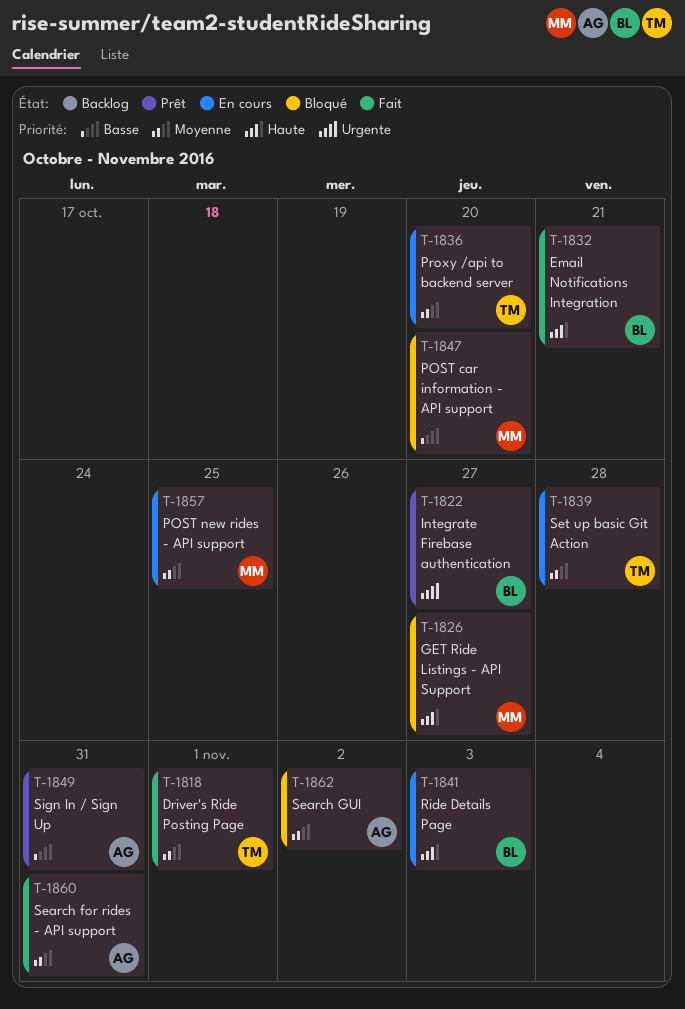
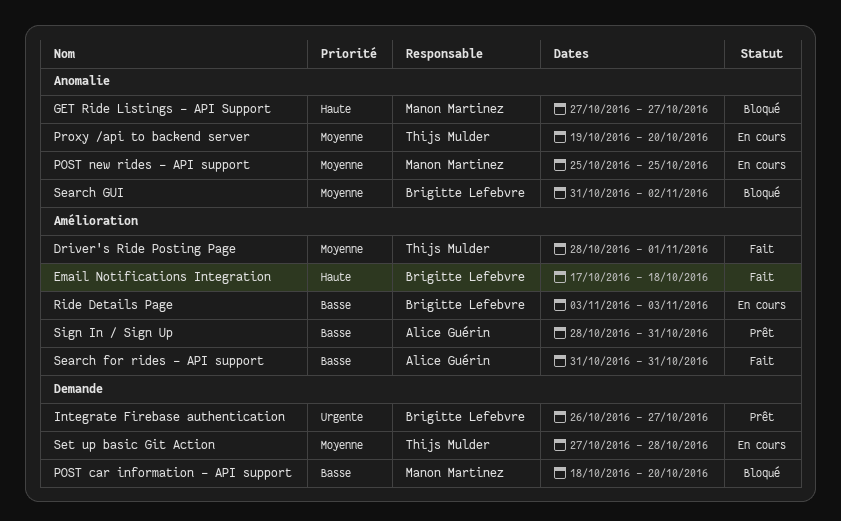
Email Notifications Integration, due: Oct 21 -> Oct 18
Ride Details Page, priority: Haute -> Basse
Search for rides - API support, priority: Moyenne -> Basse
Search GUI, owner: Alice Guérin -> Brigitte Lefebvre

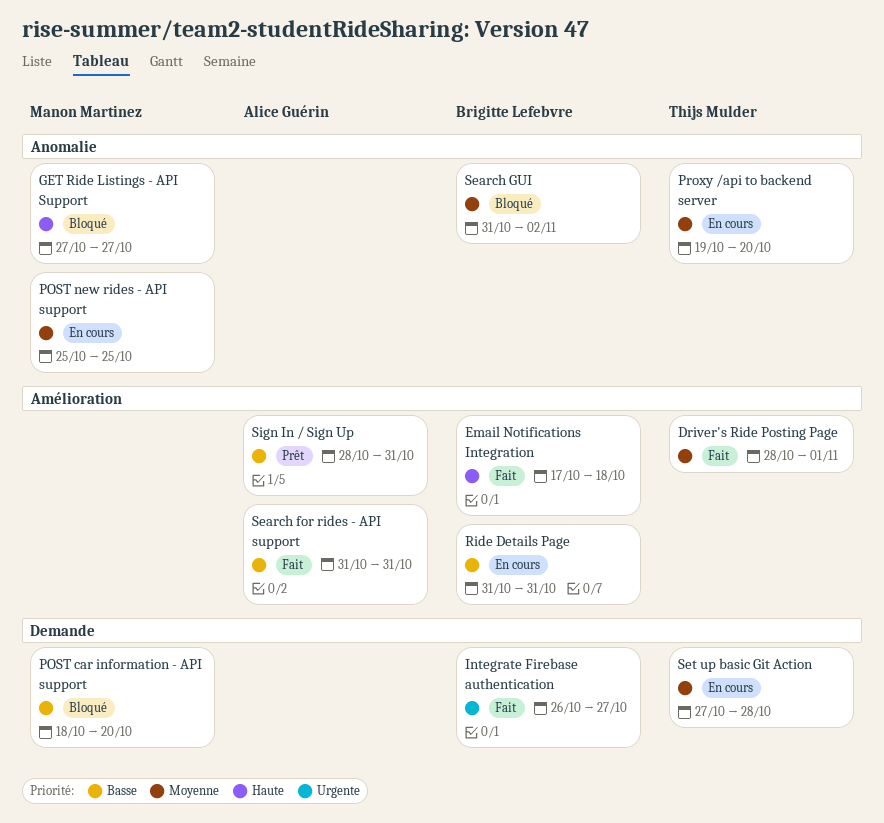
Integrate Firebase authentication, status: Prêt -> Fait
Ride Details Page, start: Nov 3 -> Oct 31
Ride Details Page, due: Nov 3 -> Oct 31

